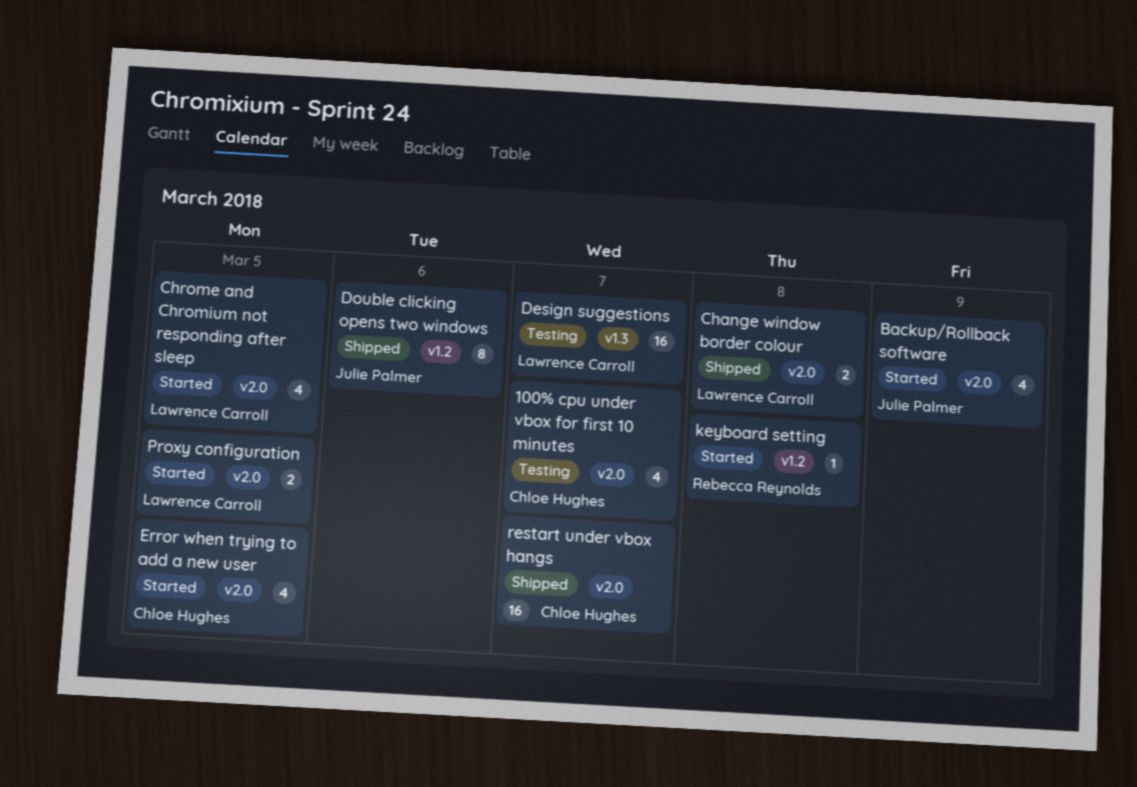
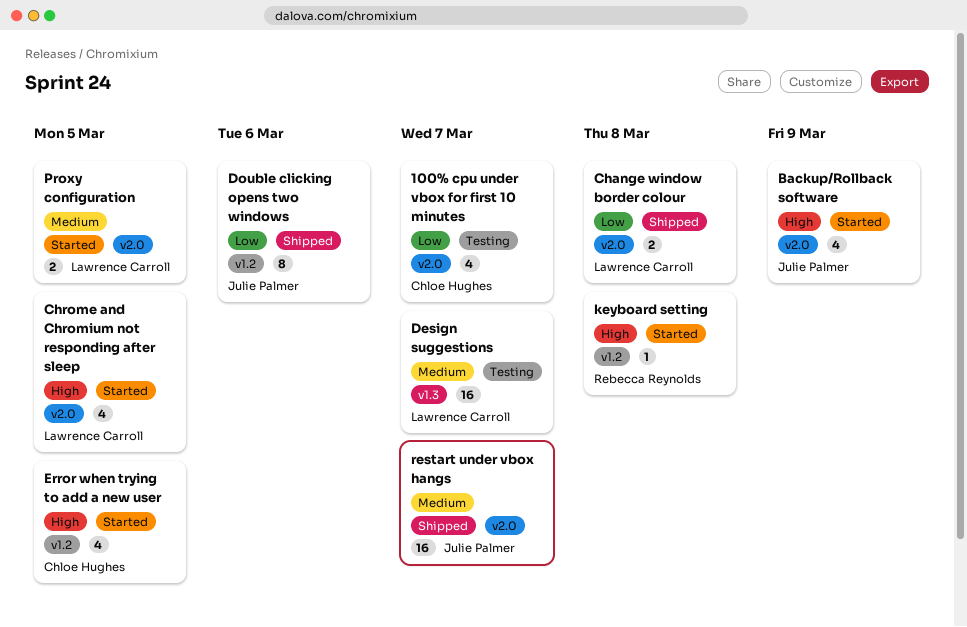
Error when trying to add a new user, label: v2.0 -> v1.2
restart under vbox hangs, owner: Chloe Hughes -> Julie Palmer

